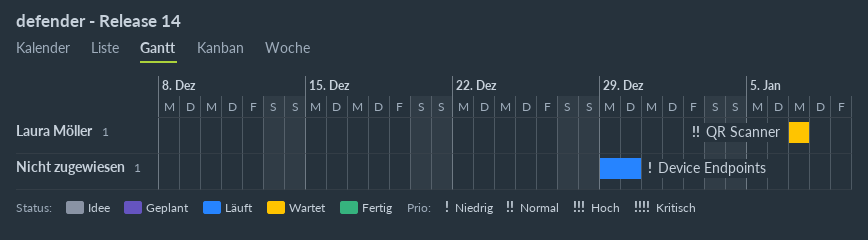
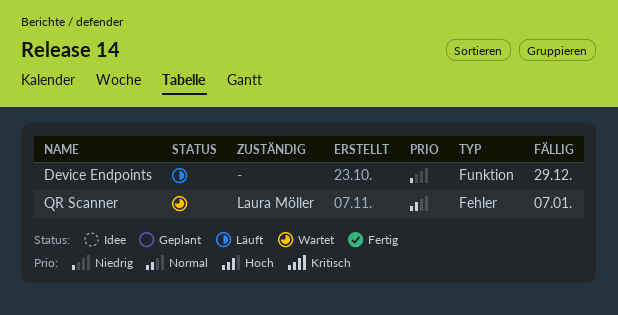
Device Endpoints, due: Dec 30 -> Dec 29

